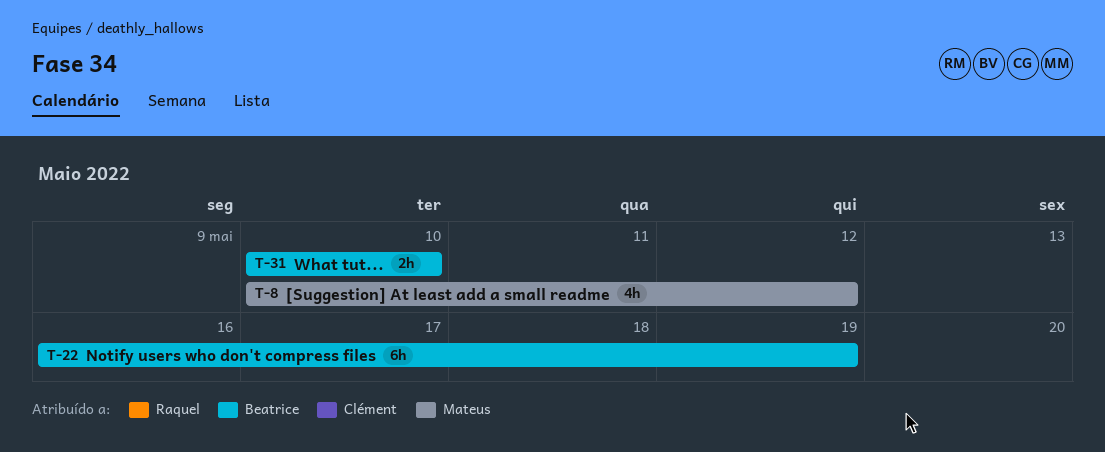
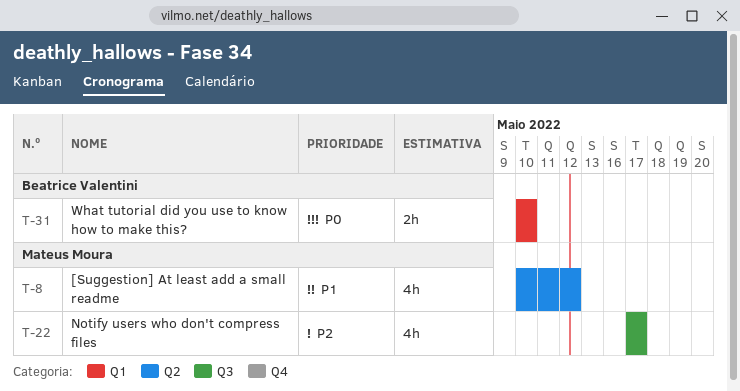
T-22, owner: Beatrice Valentini -> Mateus Moura
T-22, estimate: 6h -> 4h
T-22, start: May 16 -> May 17
T-22, due: May 19 -> May 17

